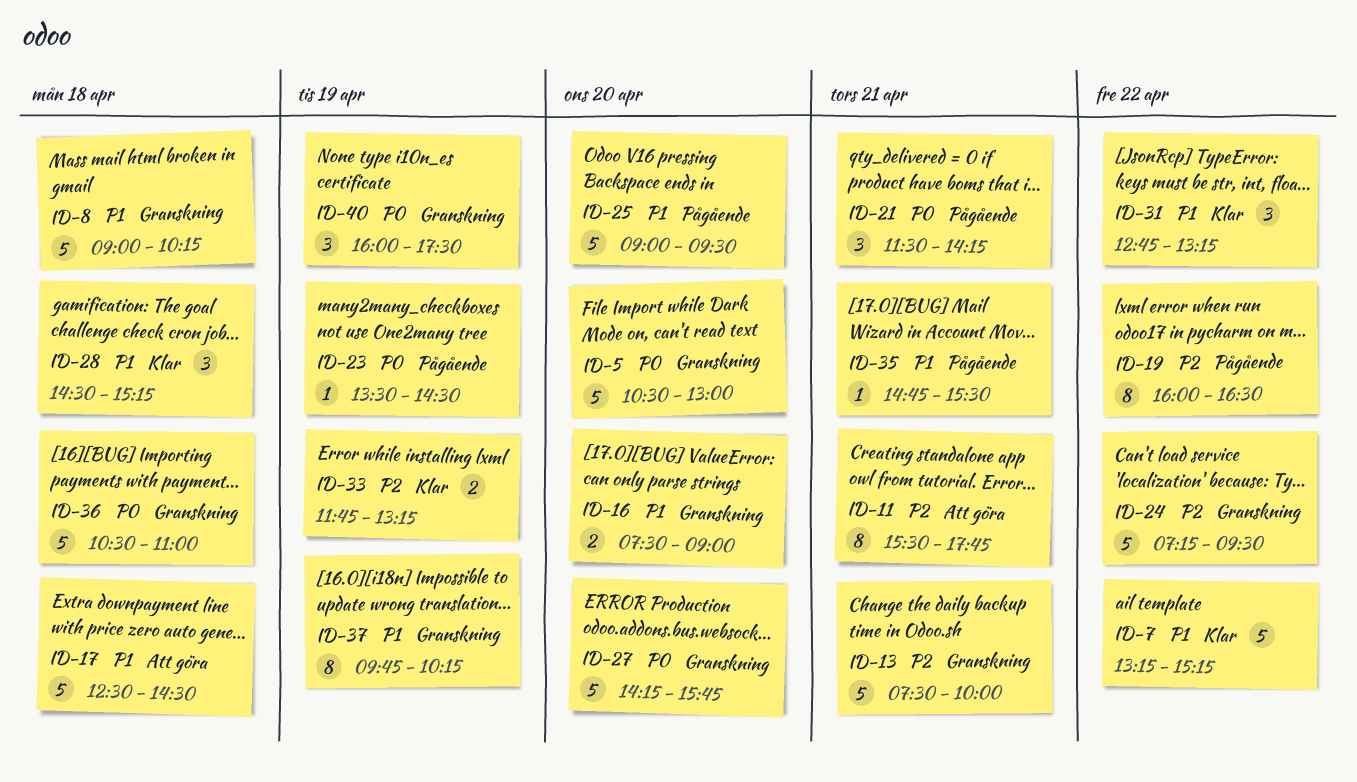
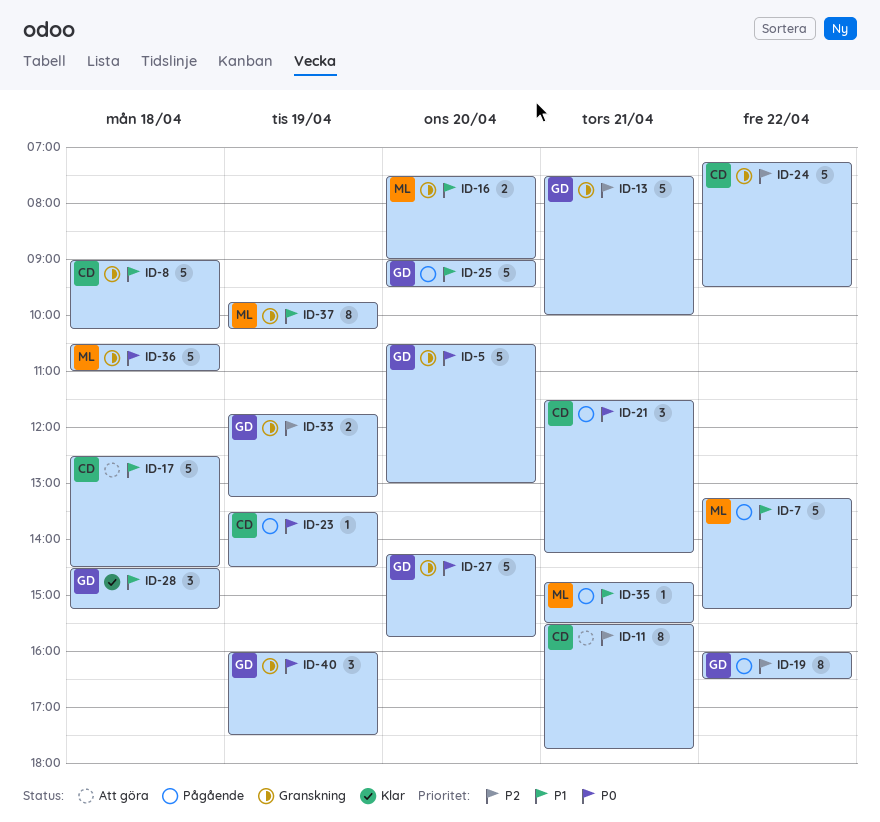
ID-7, status: Klar -> Pågående
ID-31: present -> none
ID-33, status: Klar -> Granskning

